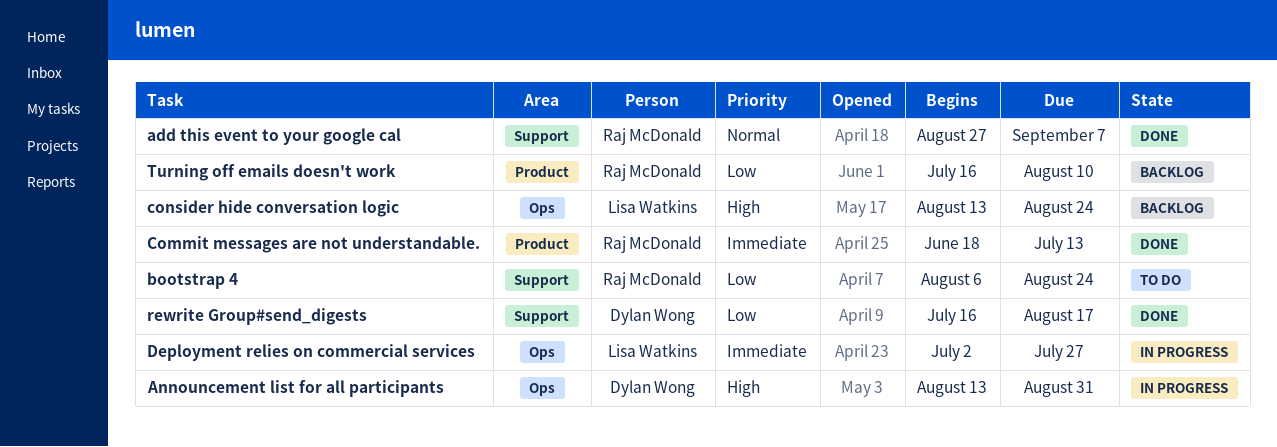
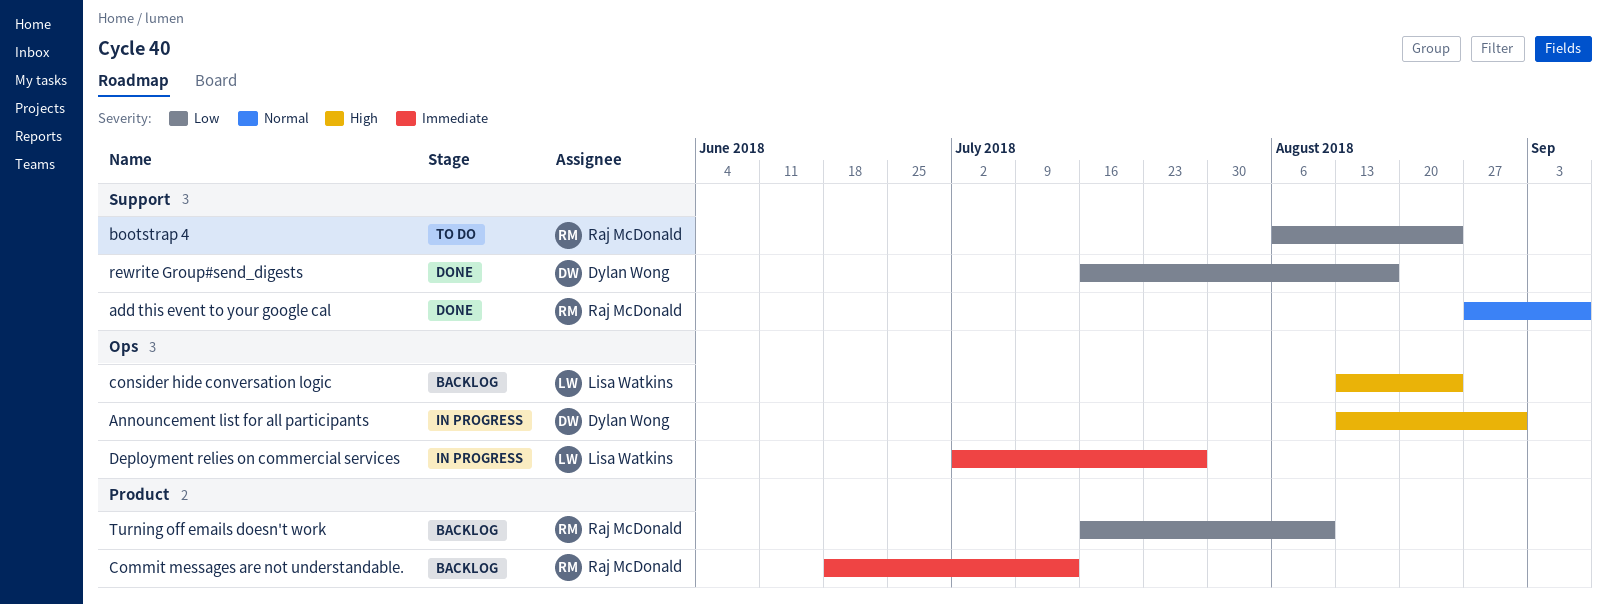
Commit messages are not understandable., status: Done -> Backlog

